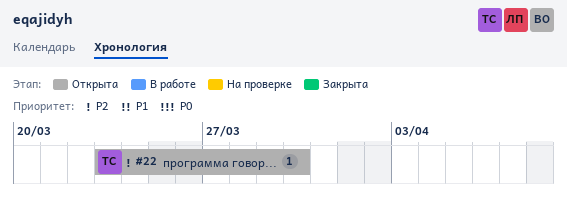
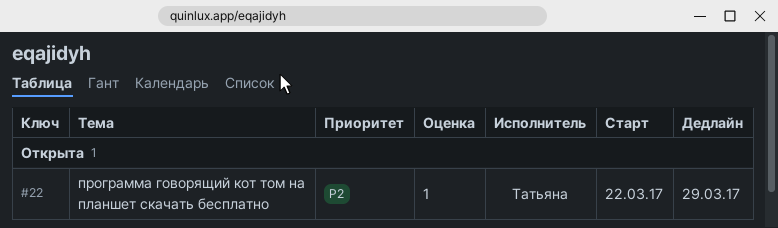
#22, start: Mar 23 -> Mar 22
#22, due: Mar 30 -> Mar 29

